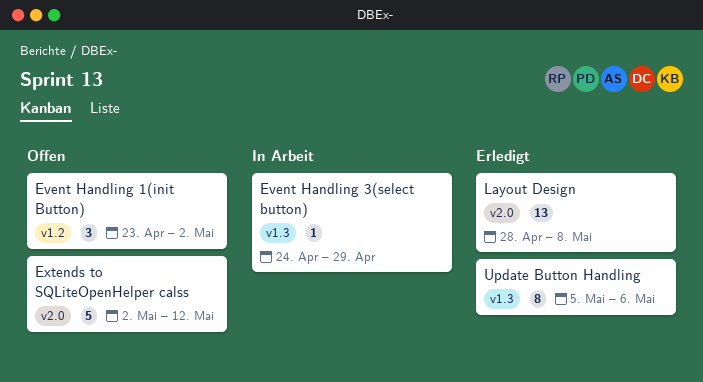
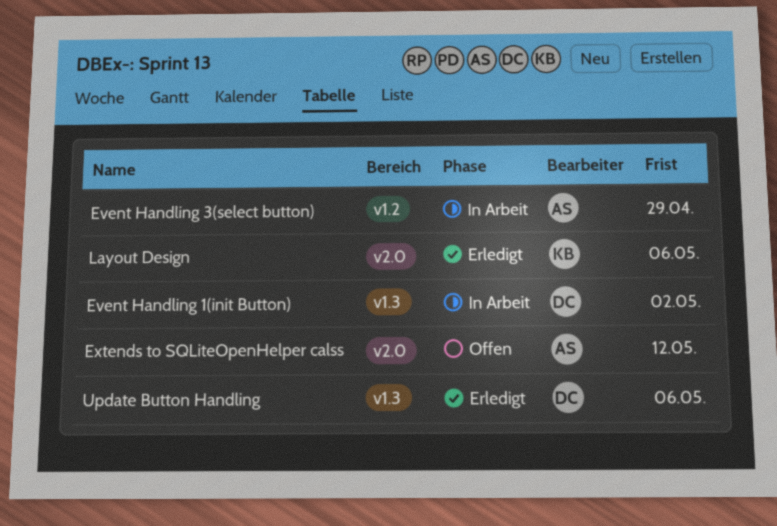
Event Handling 1(init Button), status: Offen -> In Arbeit
Event Handling 1(init Button), label: v1.2 -> v1.3
Event Handling 3(select button), label: v1.3 -> v1.2
Layout Design, due: May 8 -> May 6

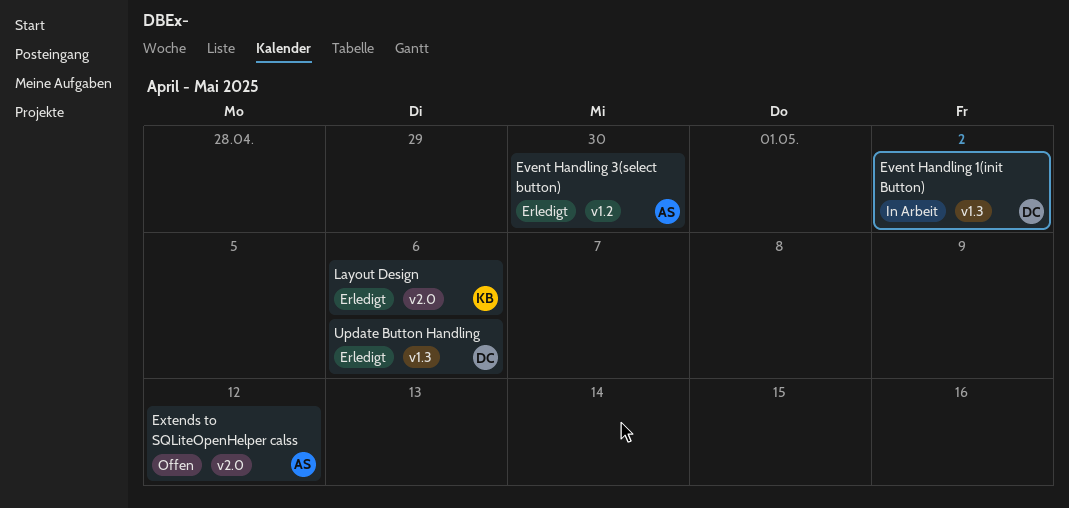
Event Handling 3(select button), status: In Arbeit -> Erledigt
Event Handling 3(select button), due: Apr 29 -> Apr 30

